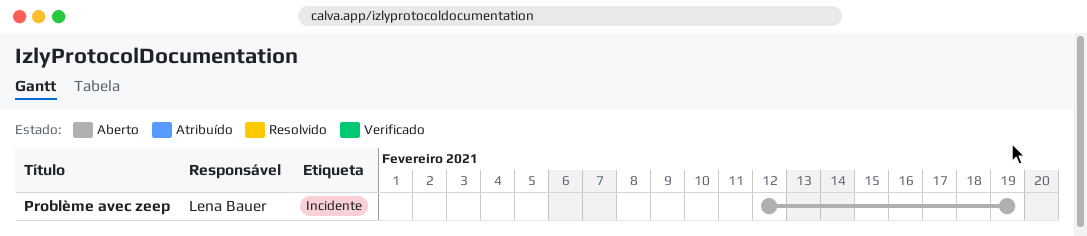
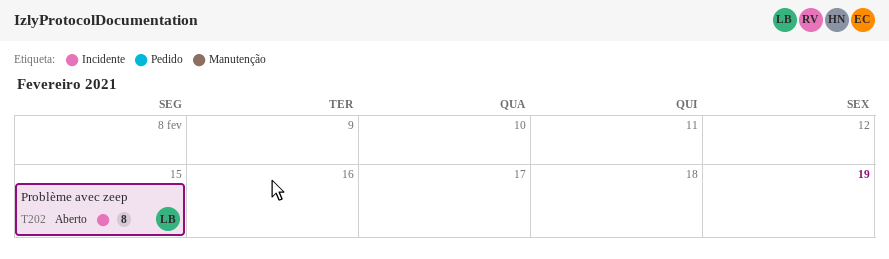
Problème avec zeep, due: Feb 19 -> Feb 15

